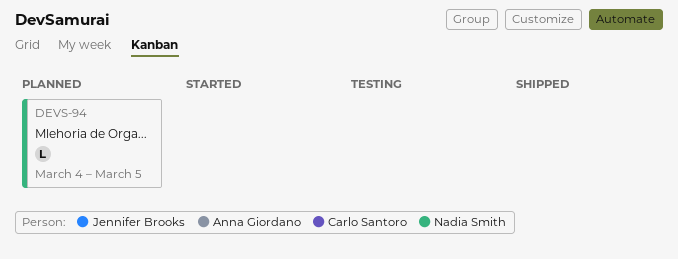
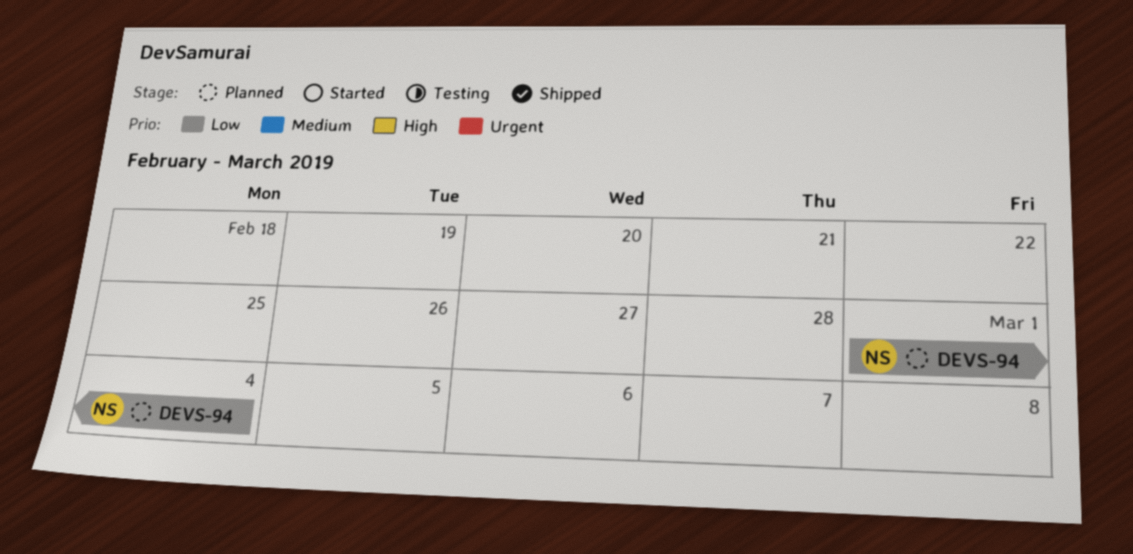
DEVS-94, start: Mar 4 -> Mar 1
DEVS-94, due: Mar 5 -> Mar 4

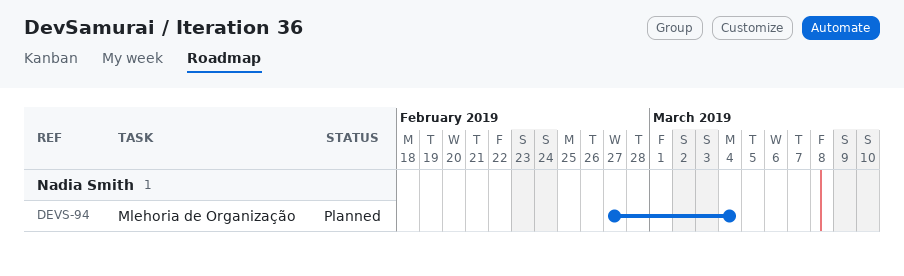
DEVS-94, start: Mar 1 -> Feb 27

